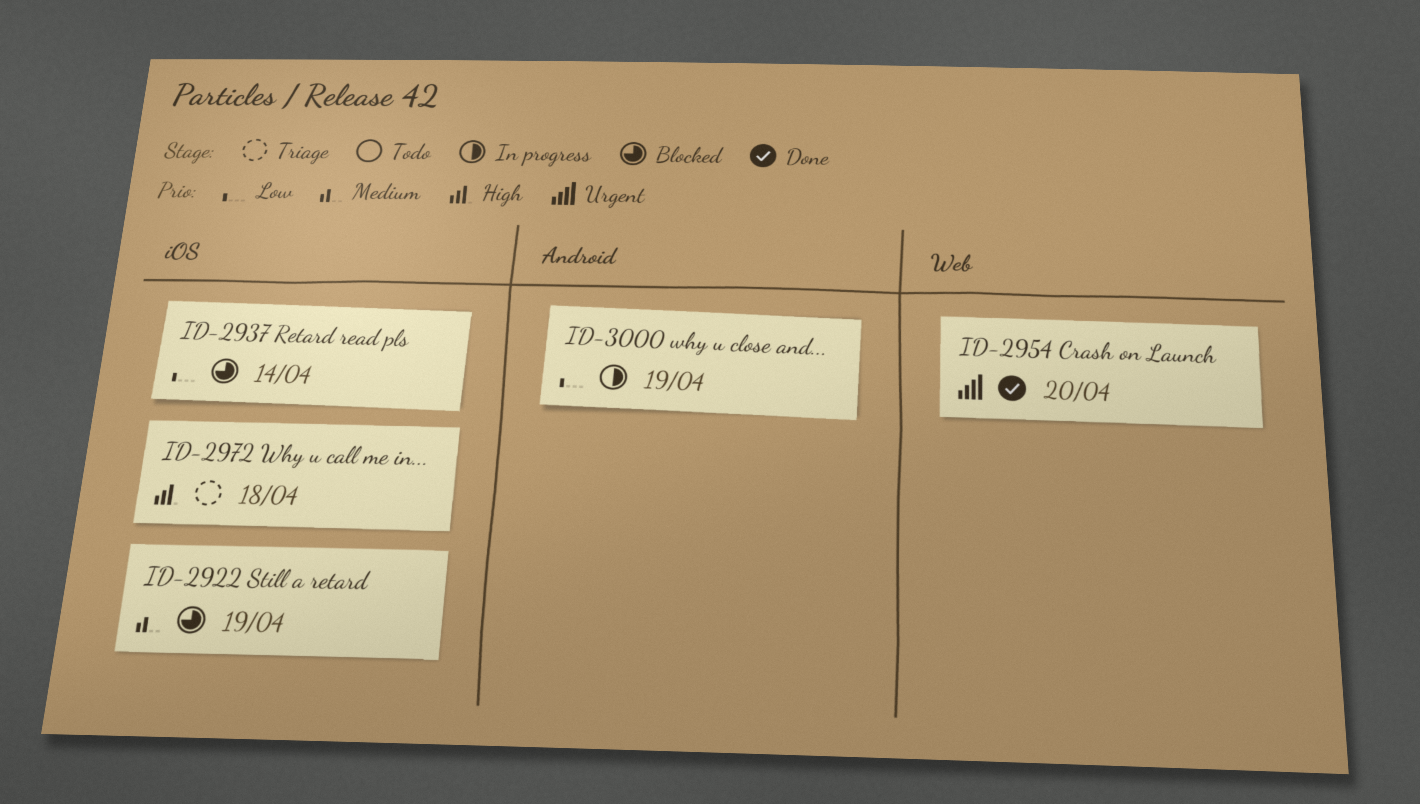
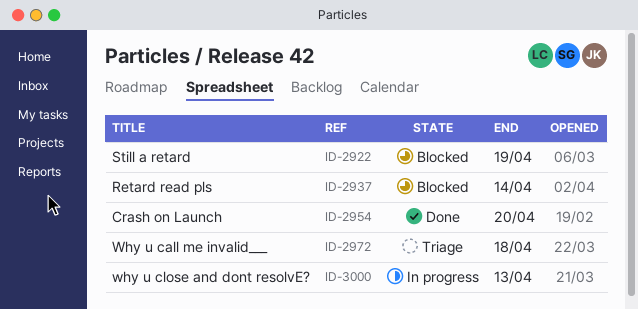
ID-3000, due: Apr 19 -> Apr 13

